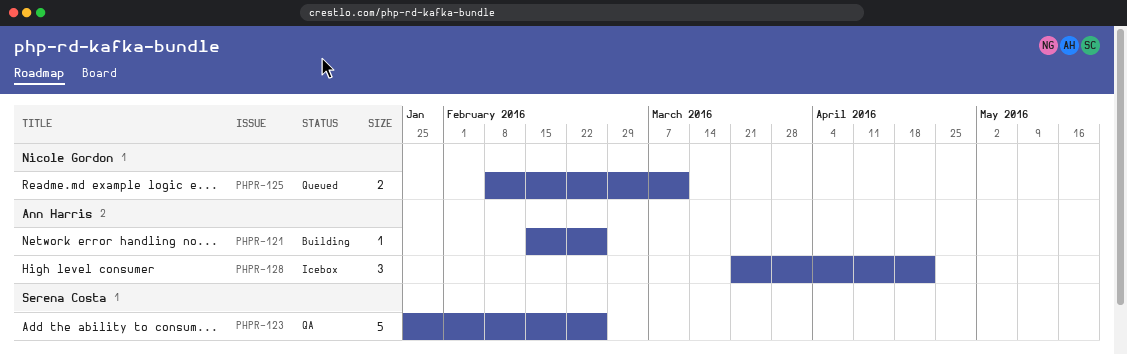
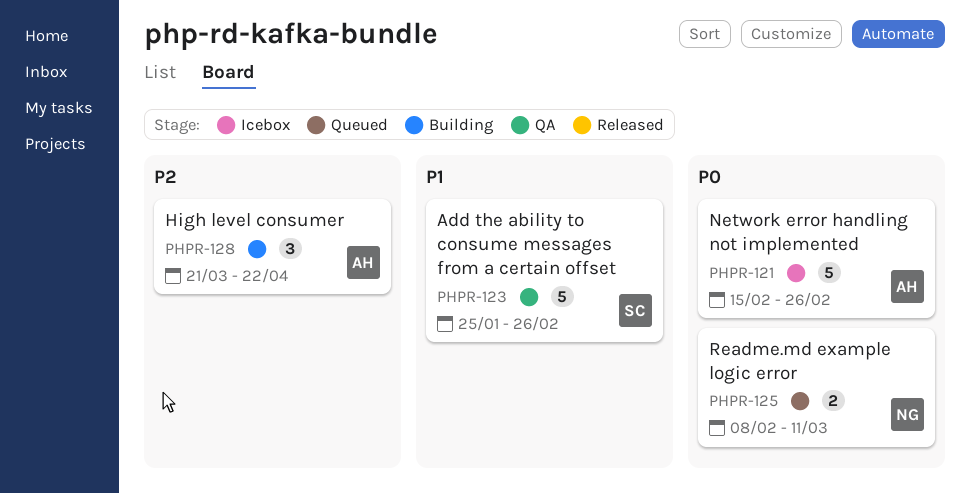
PHPR-121, status: Building -> Icebox
PHPR-121, estimate: 1 -> 5
PHPR-128, status: Icebox -> Building

